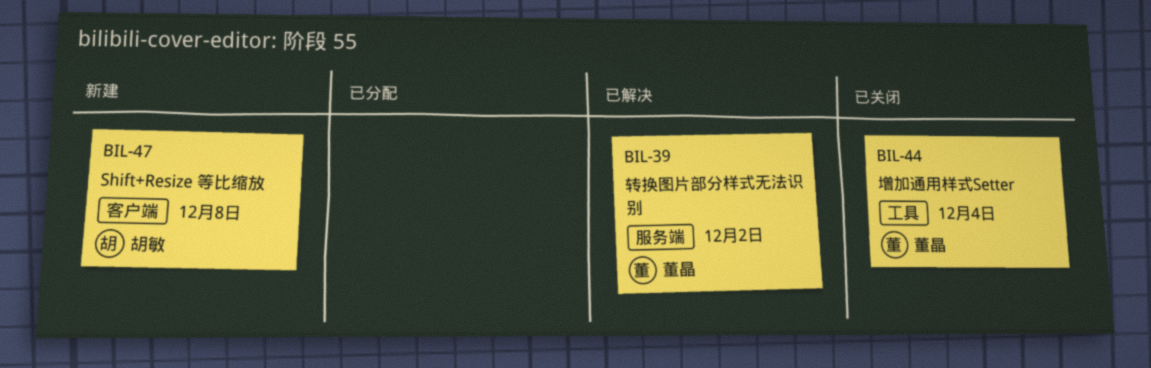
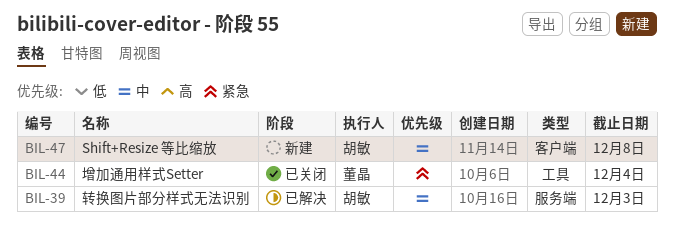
BIL-39, owner: 董晶 -> 胡敏
BIL-39, due: Dec 2 -> Dec 3

